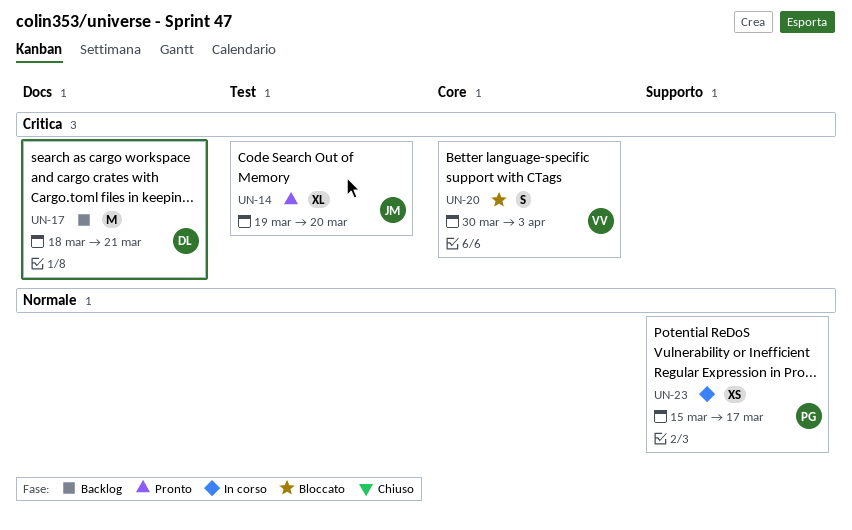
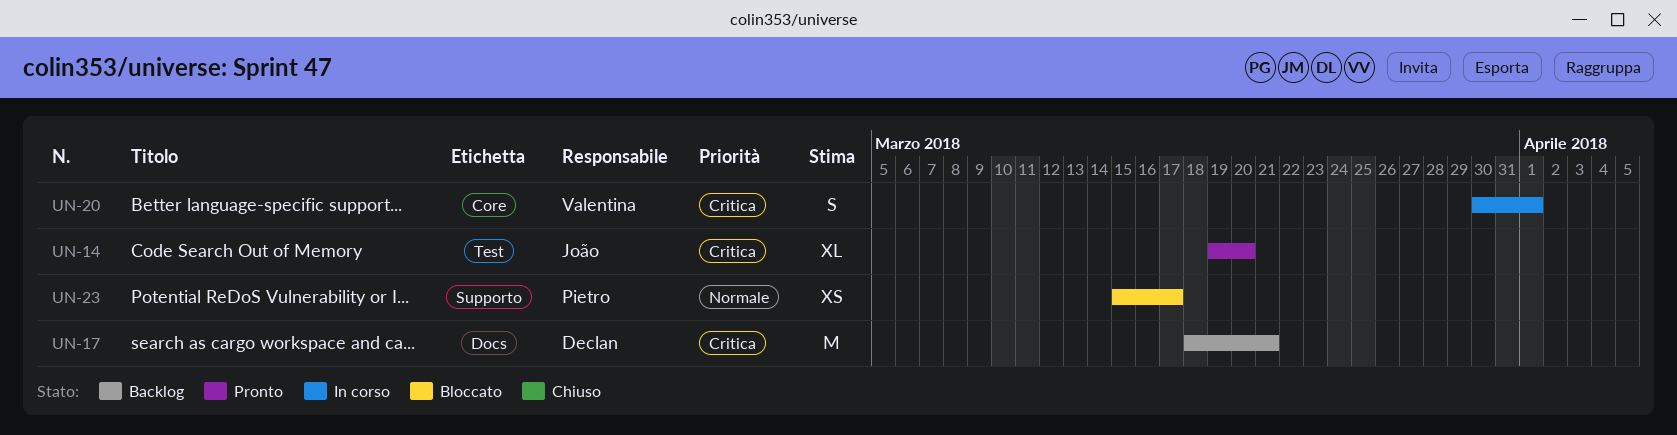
UN-20, status: Bloccato -> In corso
UN-20, due: Apr 3 -> Apr 1
UN-23, status: In corso -> Bloccato

